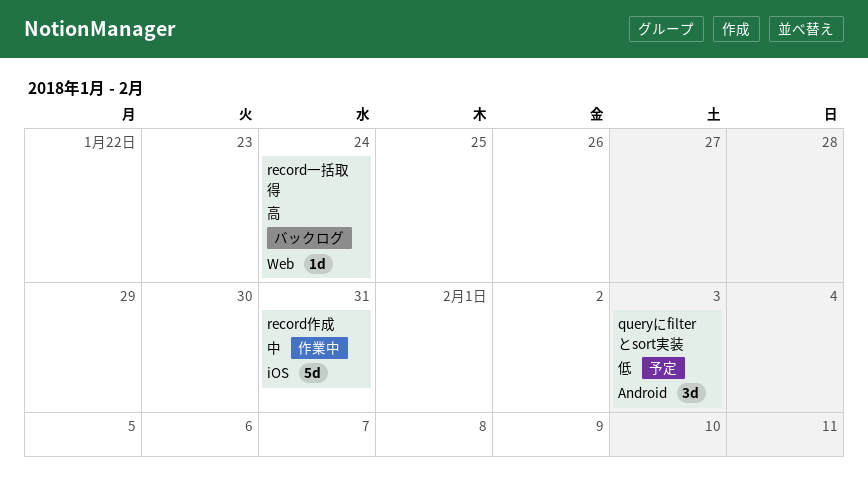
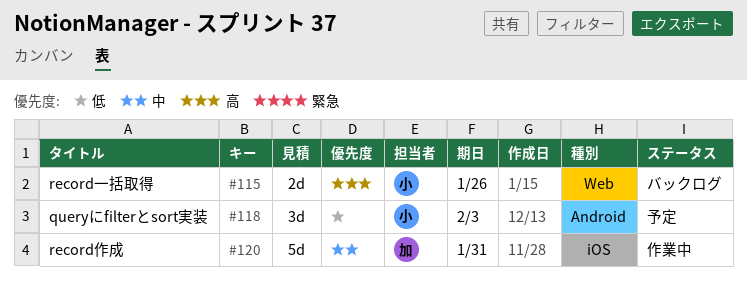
record一括取得, estimate: 1d -> 2d
record一括取得, due: Jan 24 -> Jan 26

